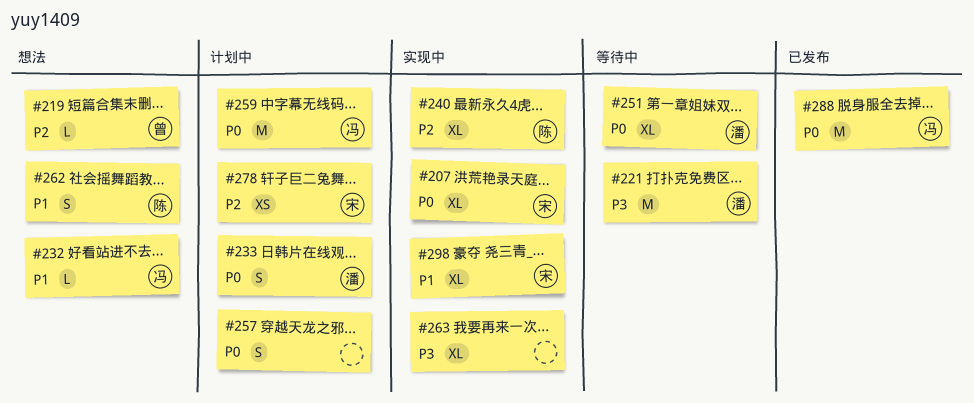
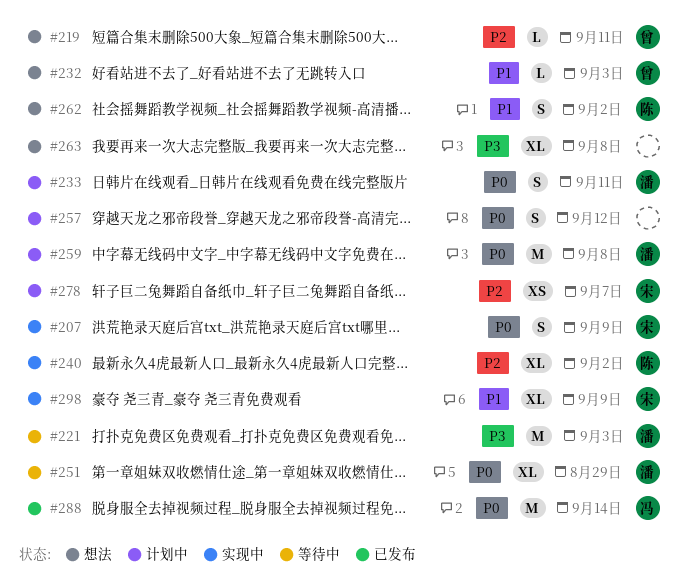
#207, estimate: XL -> S
#232, owner: 冯 -> 曾
#259, owner: 冯 -> 潘
#263, status: 实现中 -> 想法

